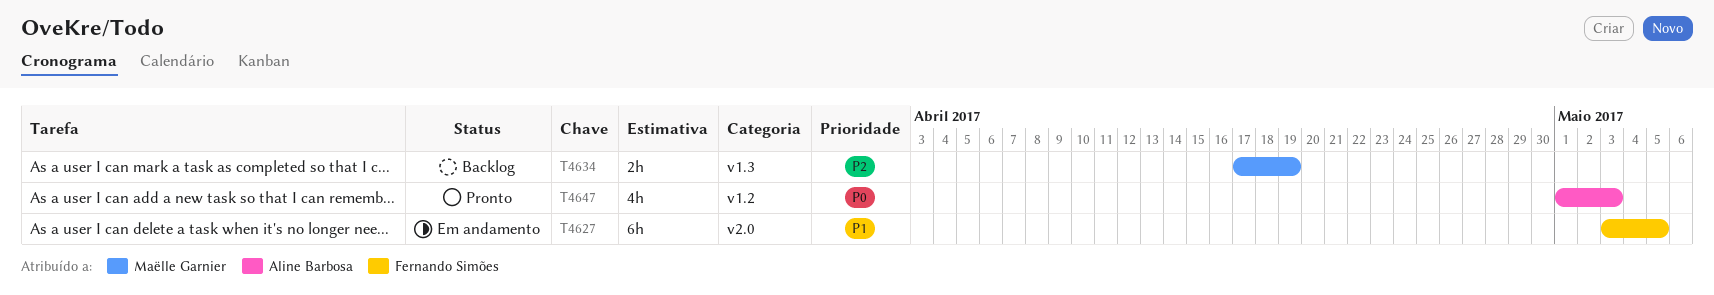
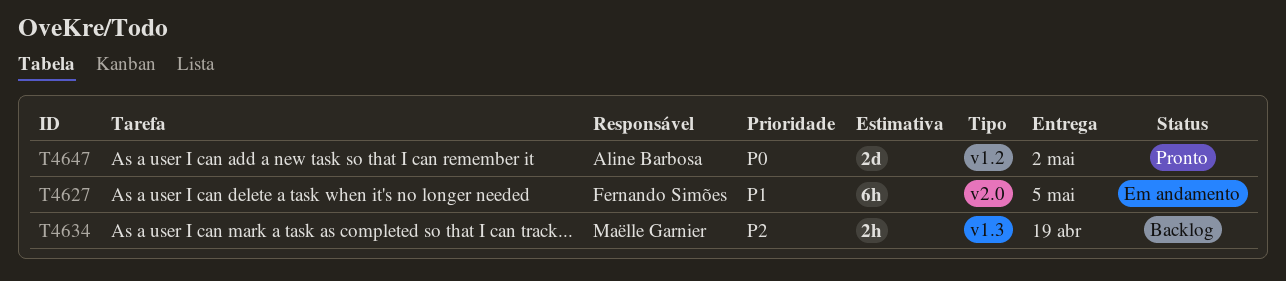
T4647, estimate: 4h -> 2d
T4647, due: May 3 -> May 2

